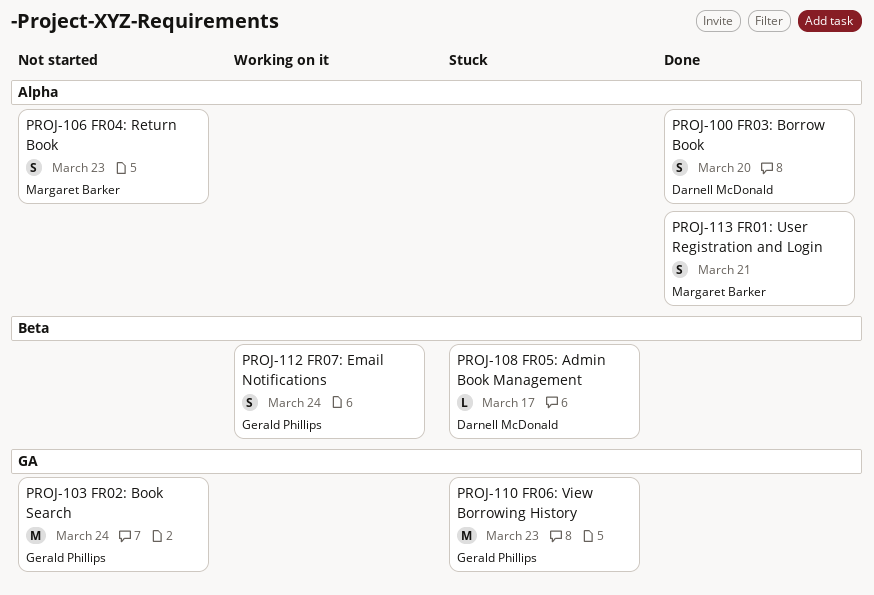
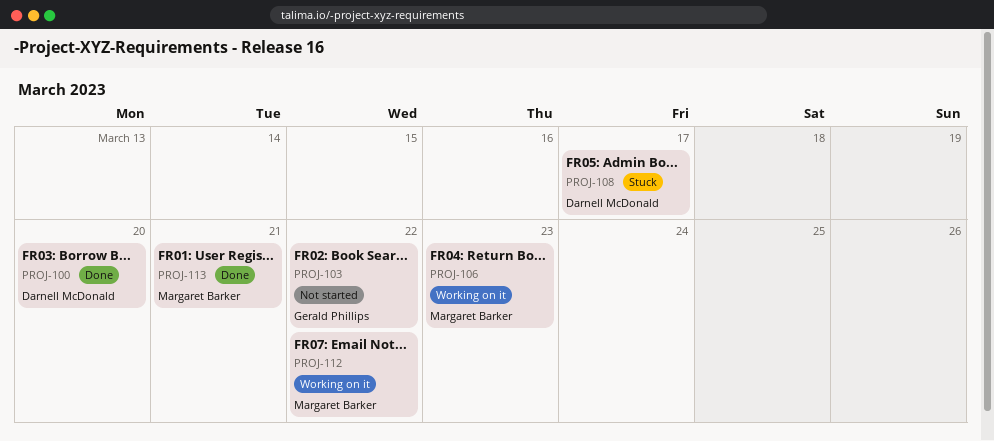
PROJ-103, due: Mar 24 -> Mar 22
PROJ-106, status: Not started -> Working on it
PROJ-110: present -> none
PROJ-112, owner: Gerald Phillips -> Margaret Barker
PROJ-112, due: Mar 24 -> Mar 22

